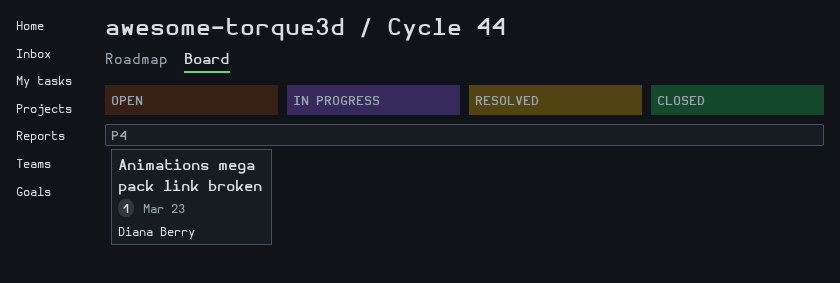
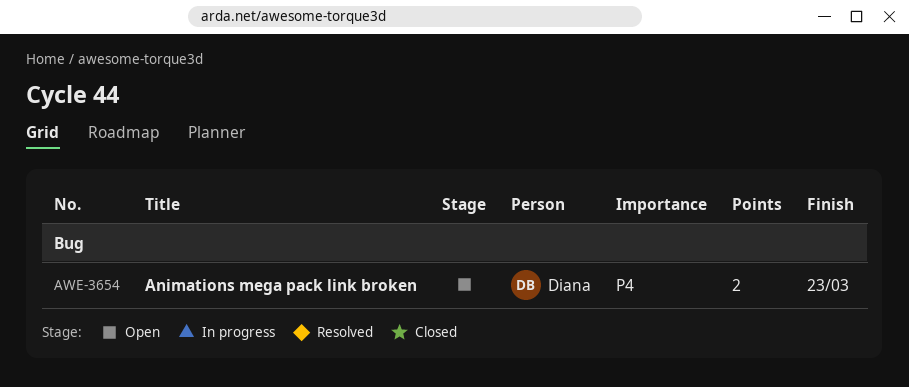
Animations mega pack link broken, estimate: 1 -> 2

